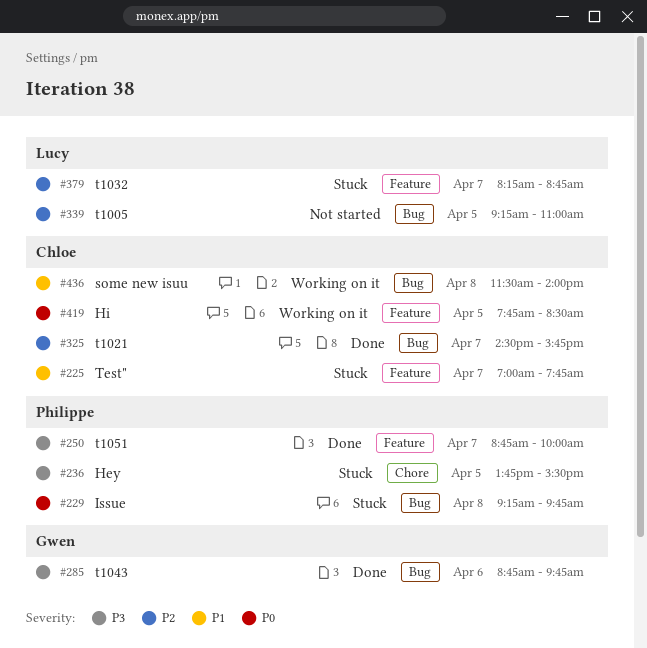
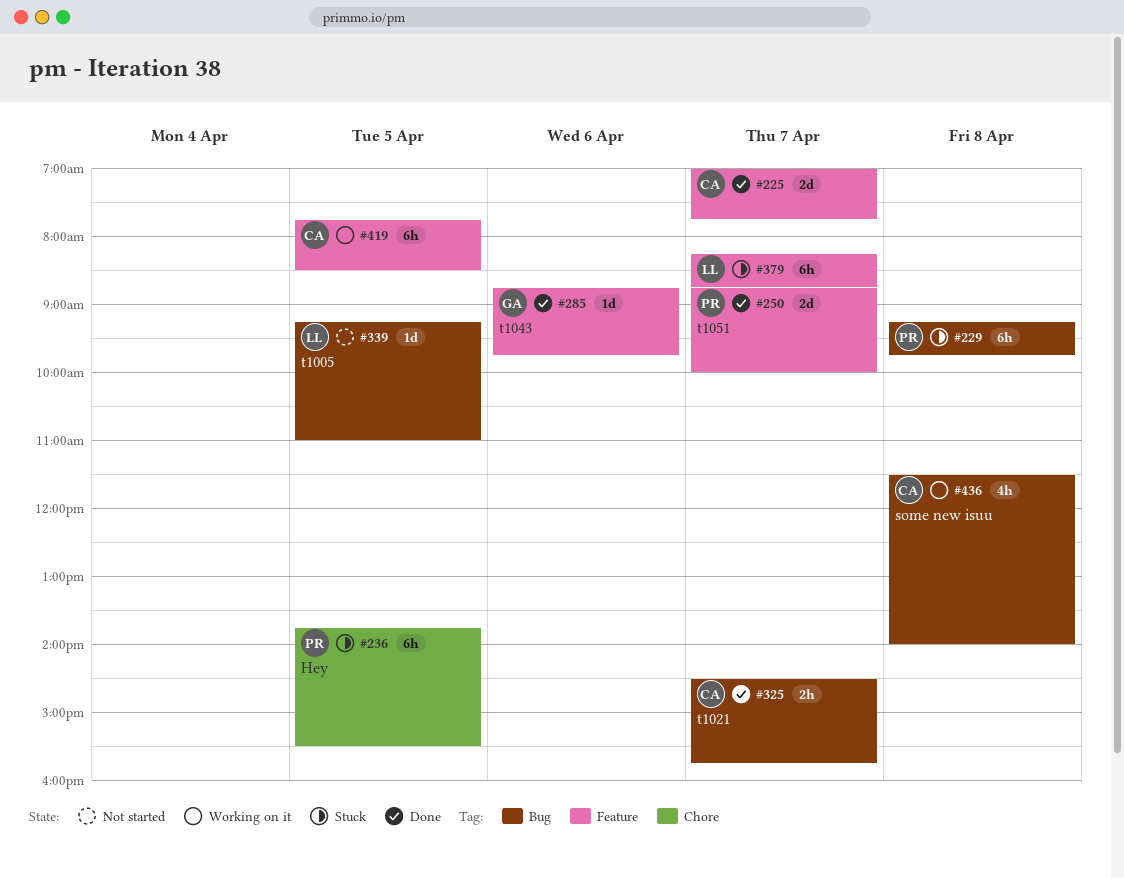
#225, status: Stuck -> Done
#285, label: Bug -> Feature

